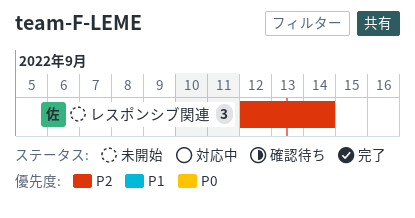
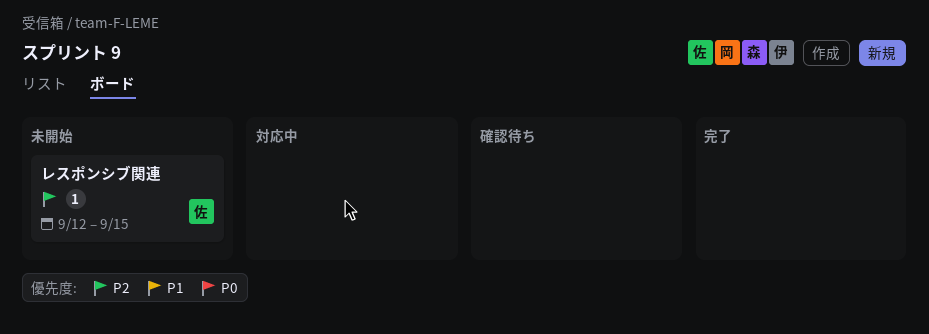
レスポンシブ関連, estimate: 3 -> 1
レスポンシブ関連, due: Sep 14 -> Sep 15

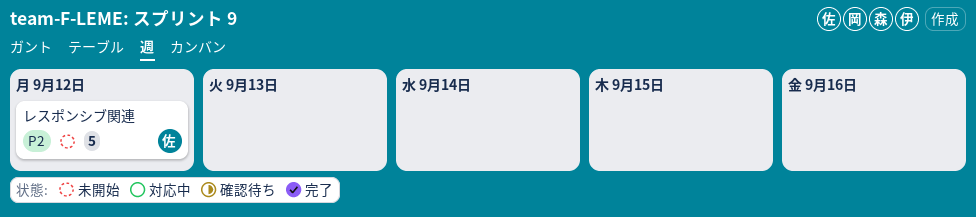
レスポンシブ関連, estimate: 1 -> 5
レスポンシブ関連, due: Sep 15 -> Sep 12

